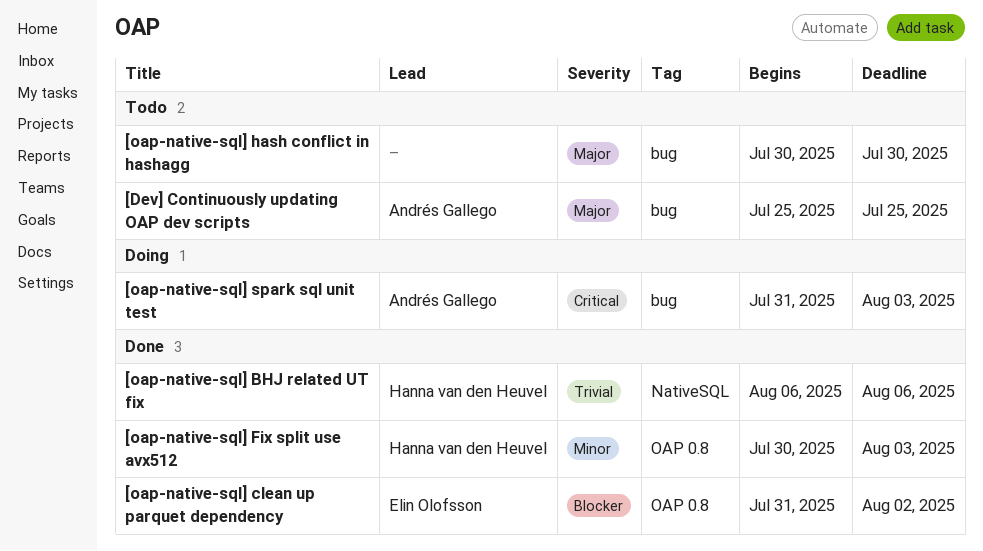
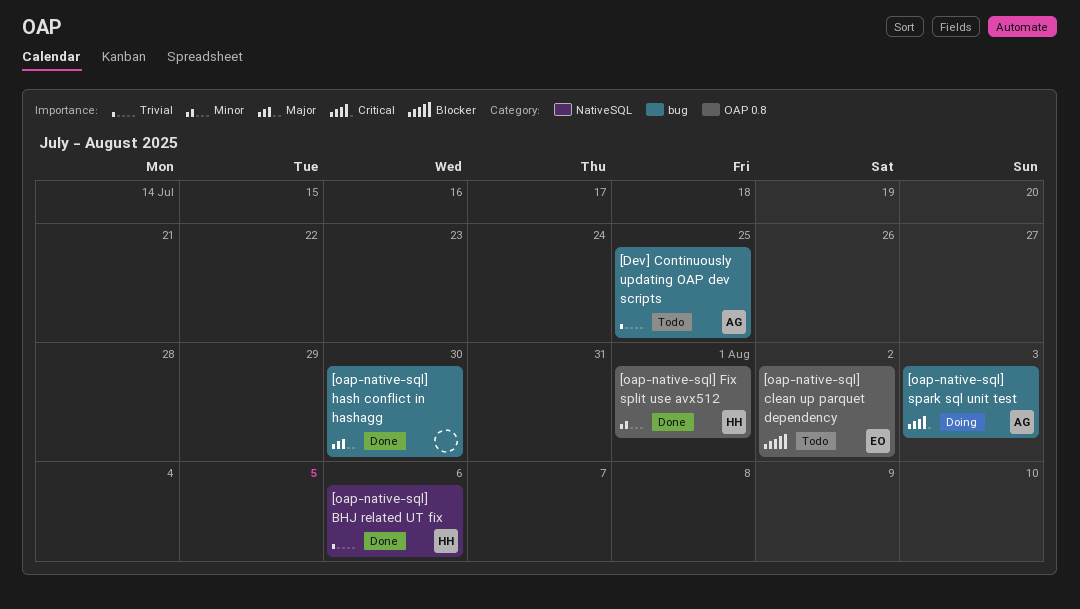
[Dev] Continuously updating OAP dev scripts, priority: Major -> Trivial
[oap-native-sql] clean up parquet dependency, status: Done -> Todo
[oap-native-sql] Fix split use avx512, due: Aug 3 -> Aug 1
[oap-native-sql] hash conflict in hashagg, status: Todo -> Done

